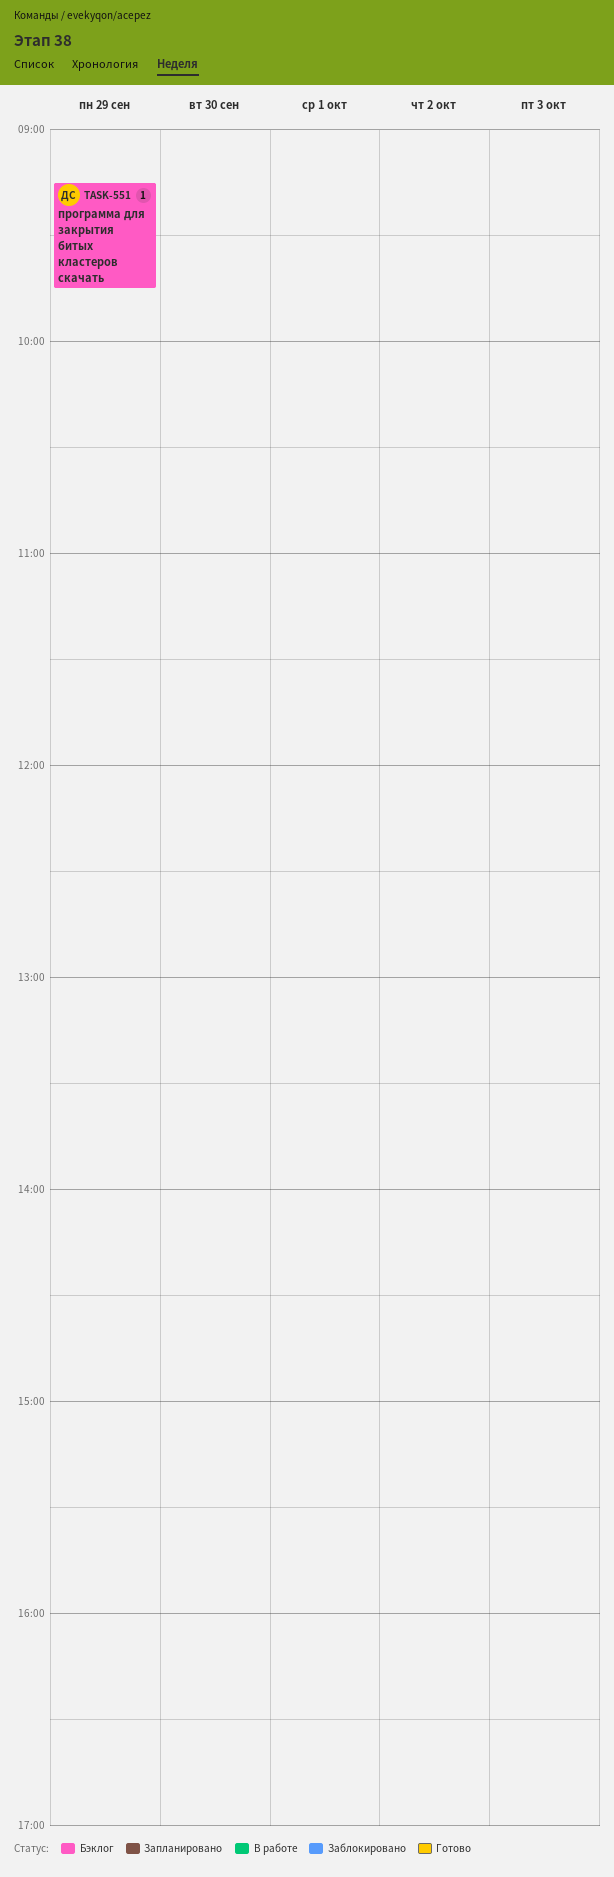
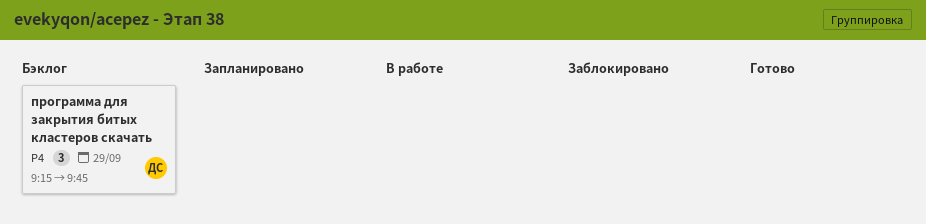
программа для закрытия битых кластеров скачать, estimate: 1 -> 3

